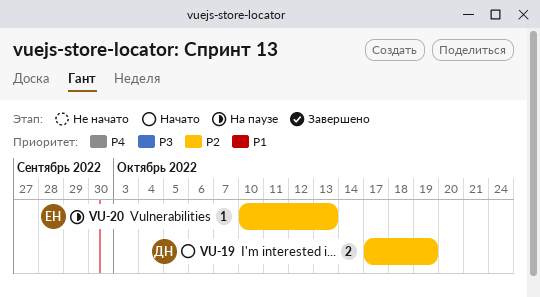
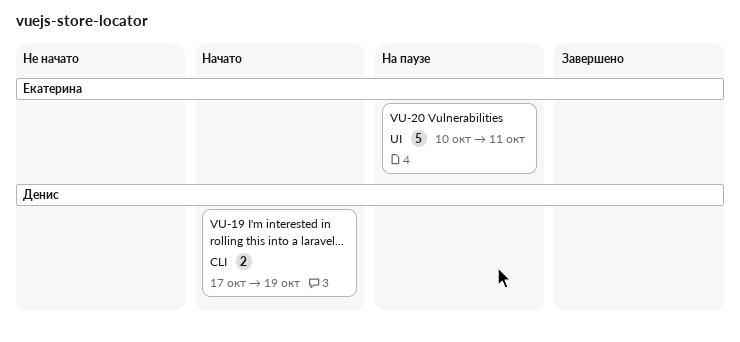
VU-20, estimate: 1 -> 5
VU-20, due: Oct 13 -> Oct 11

